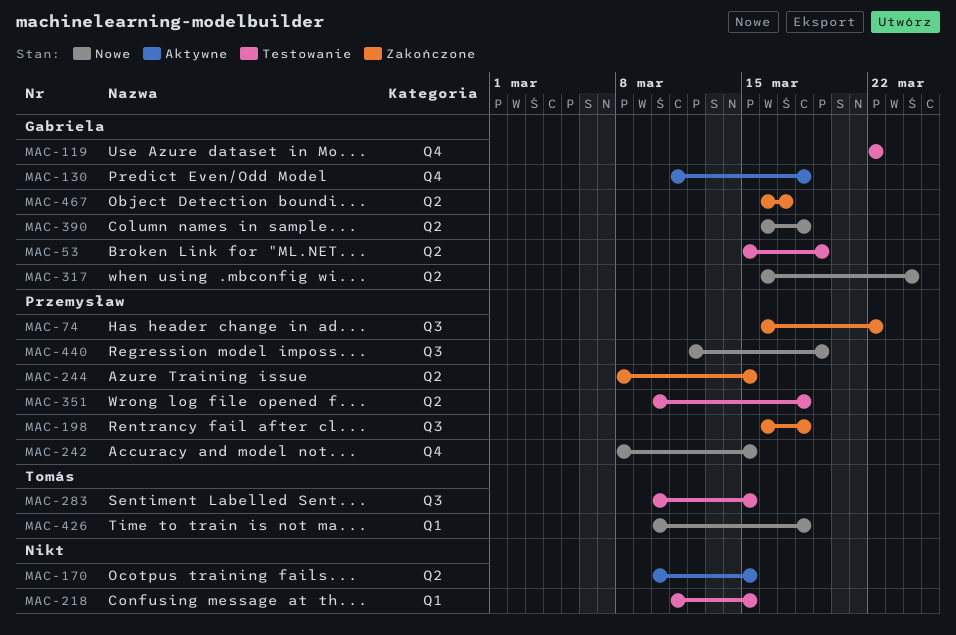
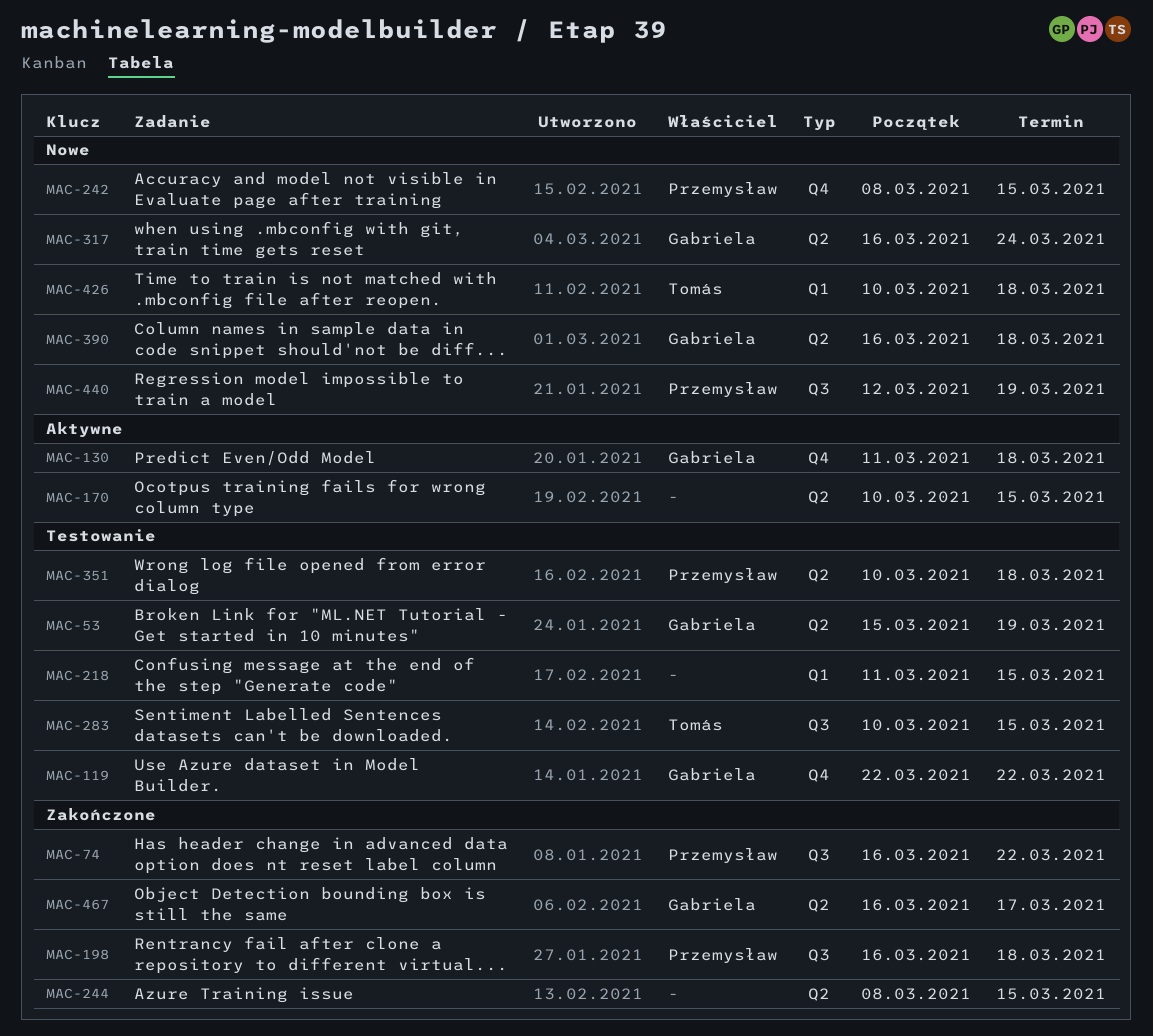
MAC-244, owner: Przemysław -> none

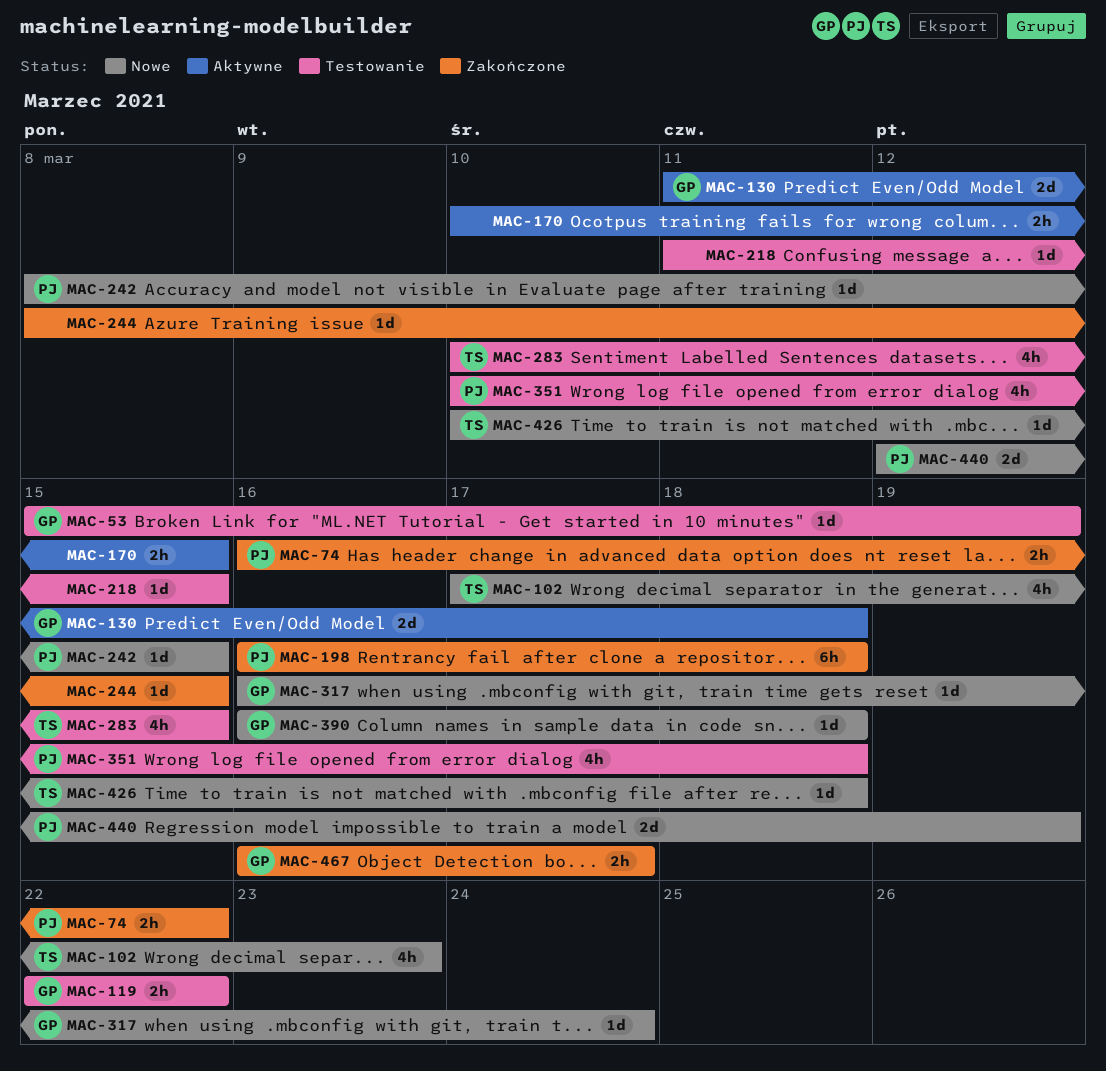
MAC-102: none -> present

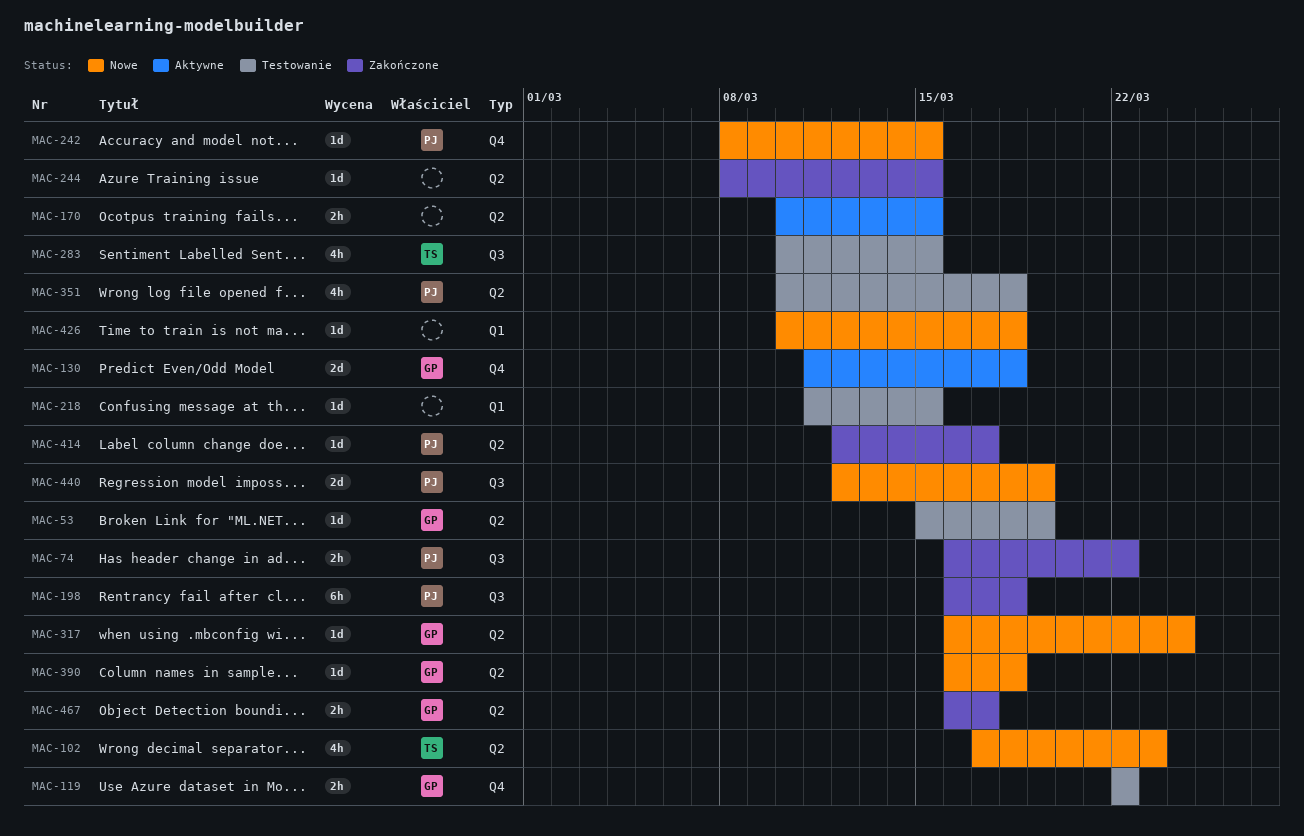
MAC-414: none -> present
MAC-426, owner: TS -> none

